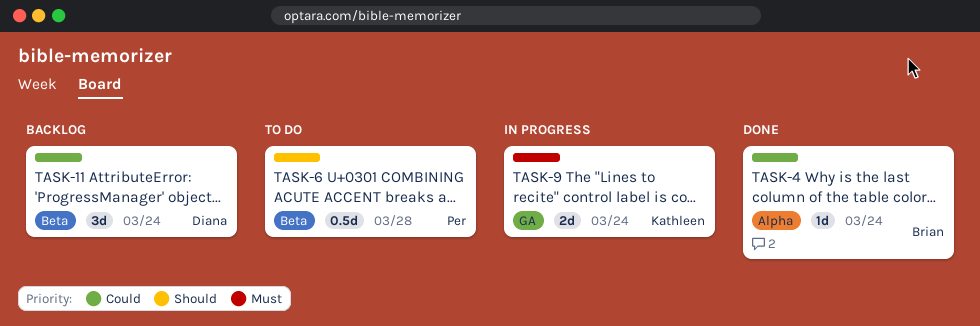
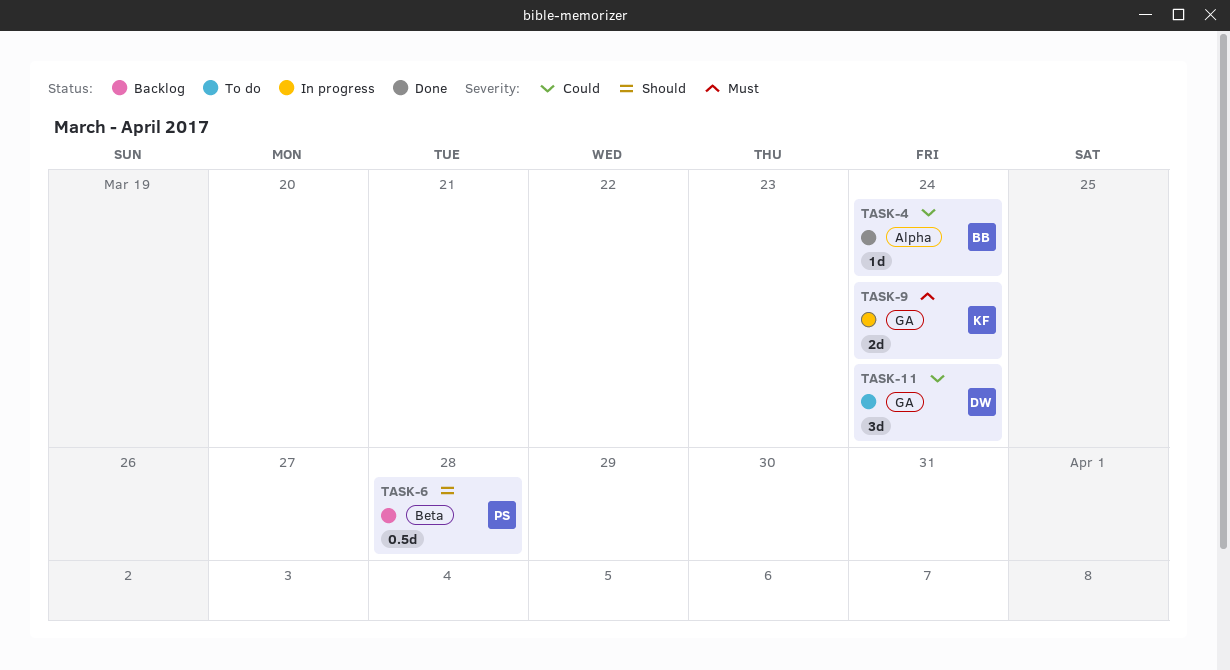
TASK-6, status: To do -> Backlog
TASK-11, status: Backlog -> To do
TASK-11, label: Beta -> GA

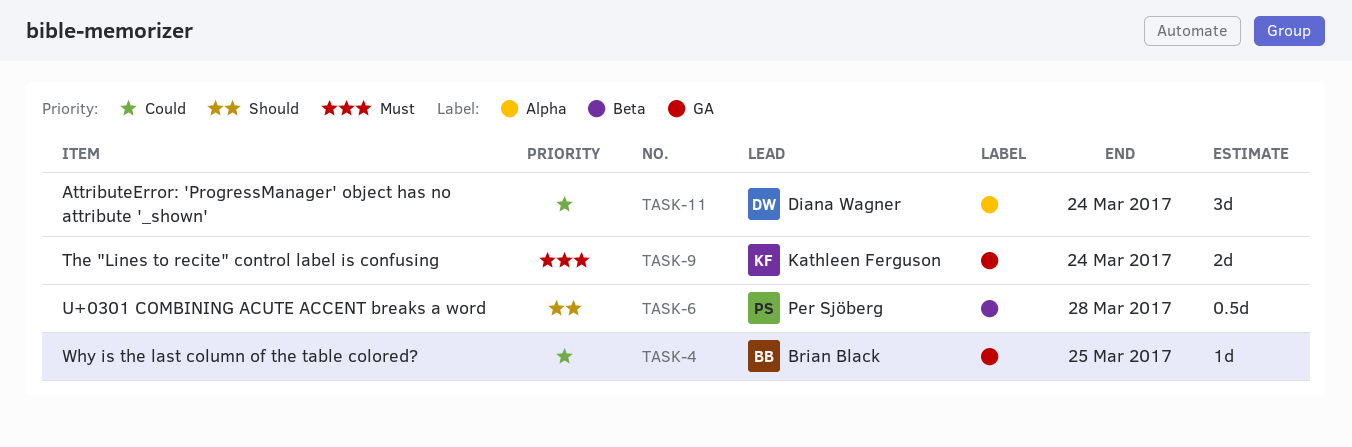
TASK-4, label: Alpha -> GA
TASK-4, due: Mar 24 -> Mar 25
TASK-11, label: GA -> Alpha

